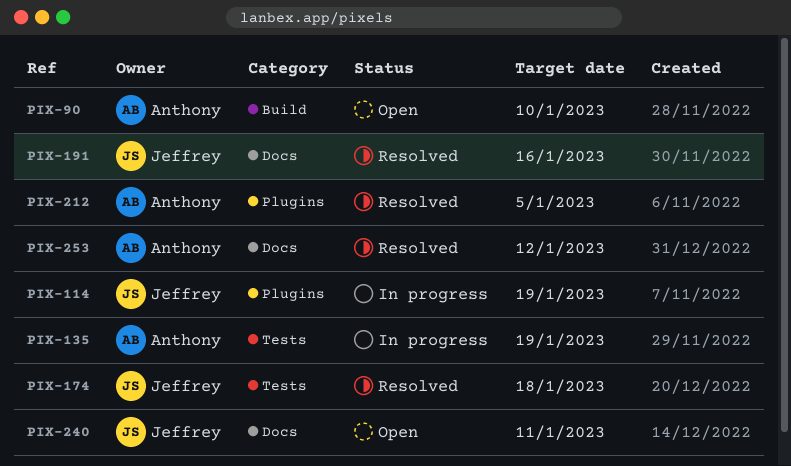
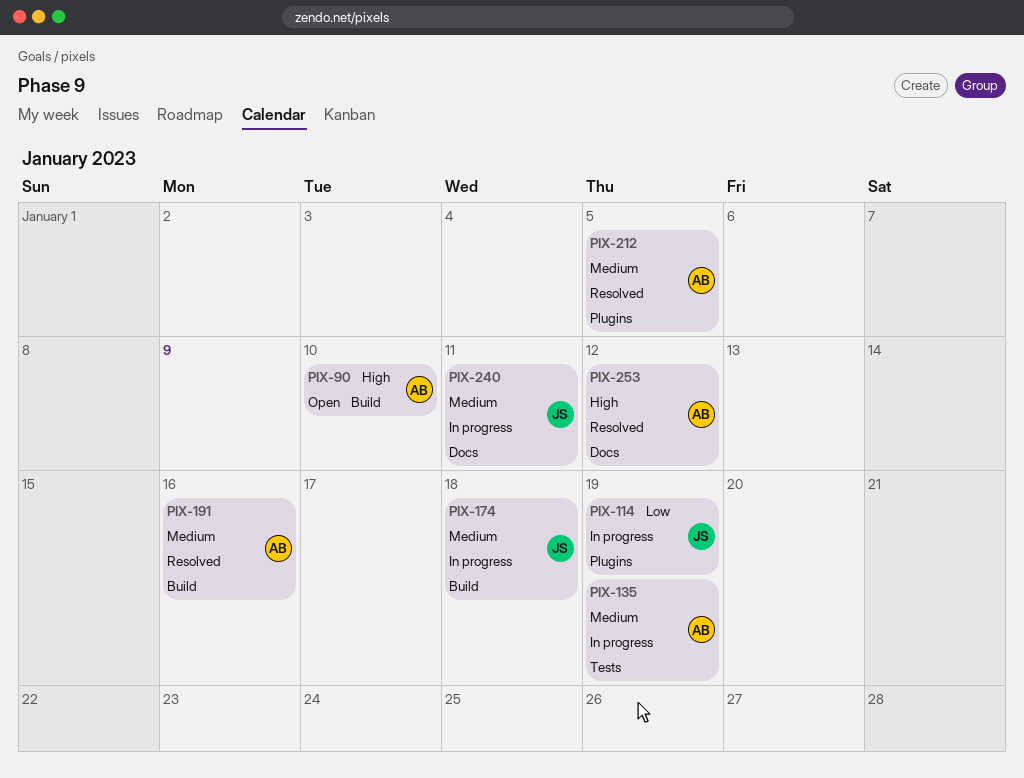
PIX-174, status: Resolved -> In progress
PIX-174, label: Tests -> Build
PIX-191, owner: Jeffrey -> Anthony
PIX-191, label: Docs -> Build
PIX-240, status: Open -> In progress

